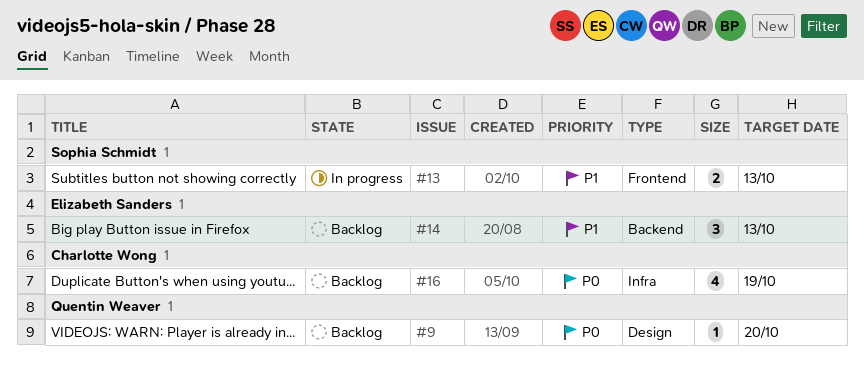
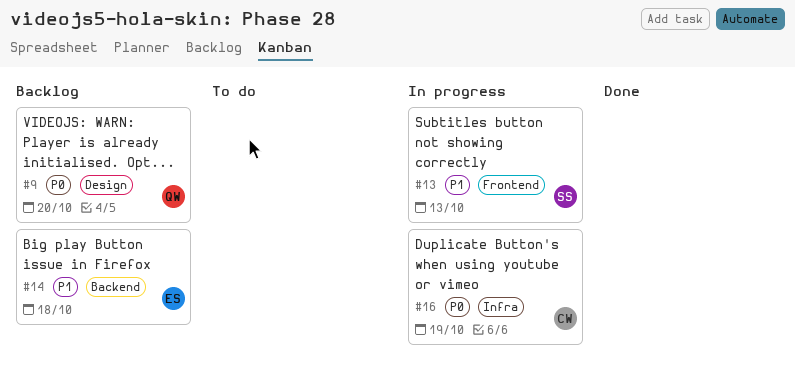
#14, due: Oct 13 -> Oct 18
#16, status: Backlog -> In progress

